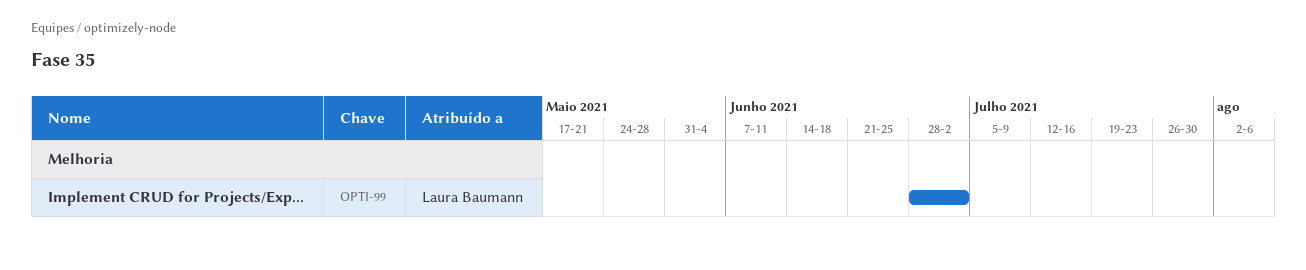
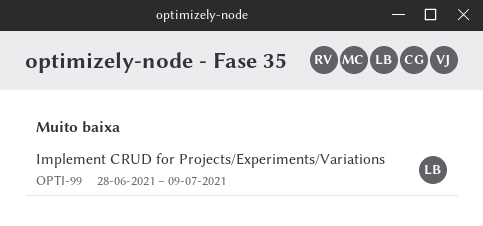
OPTI-99, due: Jul 2 -> Jul 9

